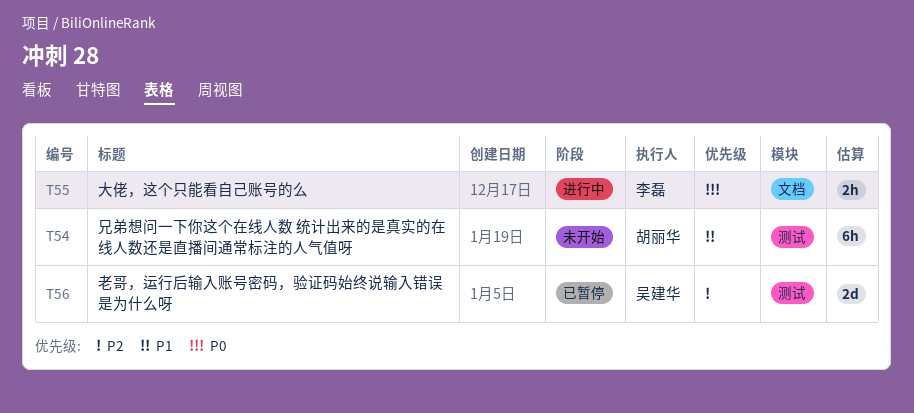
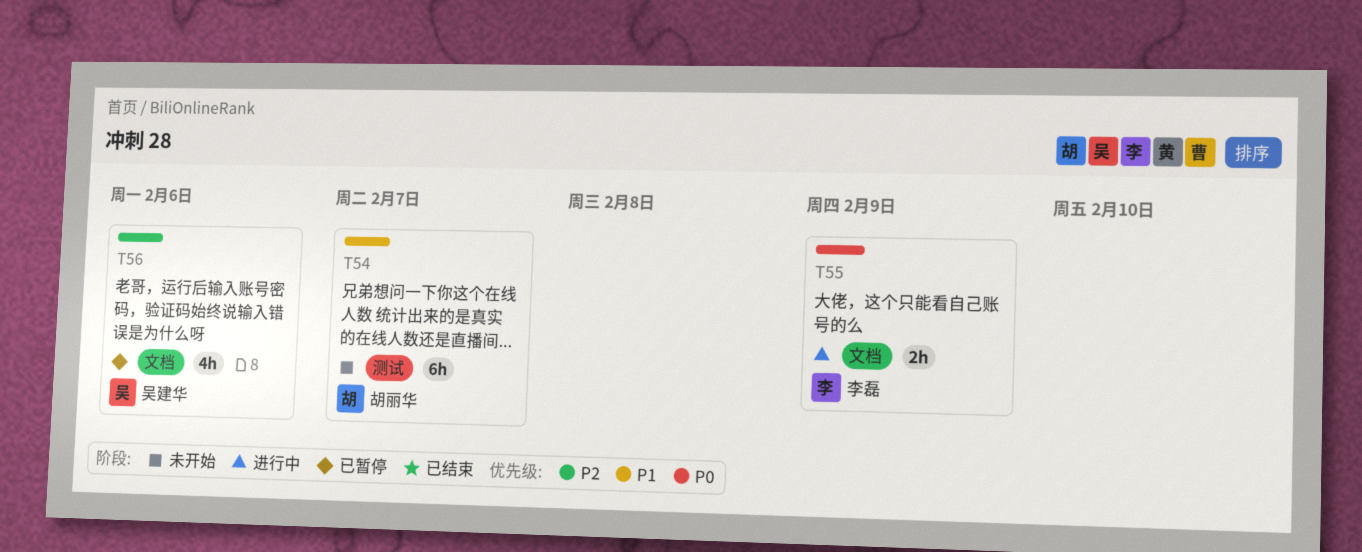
T56, label: 测试 -> 文档
T56, estimate: 2d -> 4h

